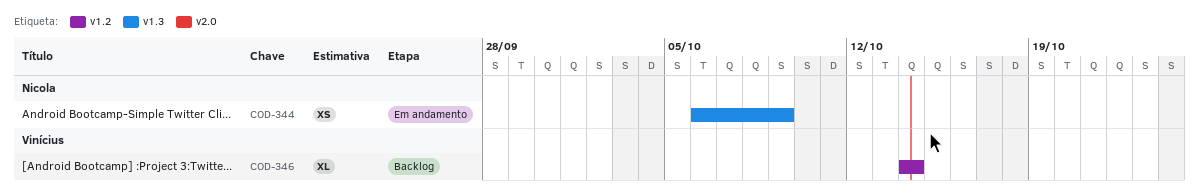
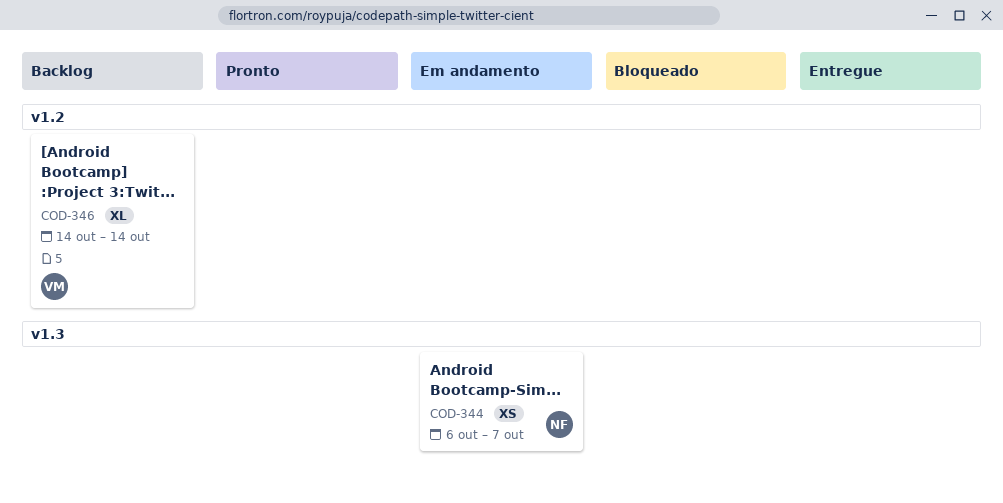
COD-344, due: Oct 9 -> Oct 7

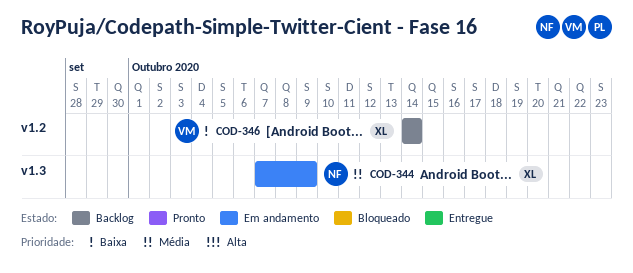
COD-344, estimate: XS -> XL
COD-344, start: Oct 6 -> Oct 7
COD-344, due: Oct 7 -> Oct 9

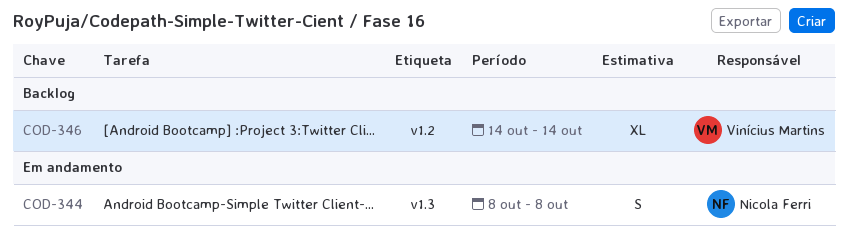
COD-344, estimate: XL -> S
COD-344, start: Oct 7 -> Oct 8
COD-344, due: Oct 9 -> Oct 8

